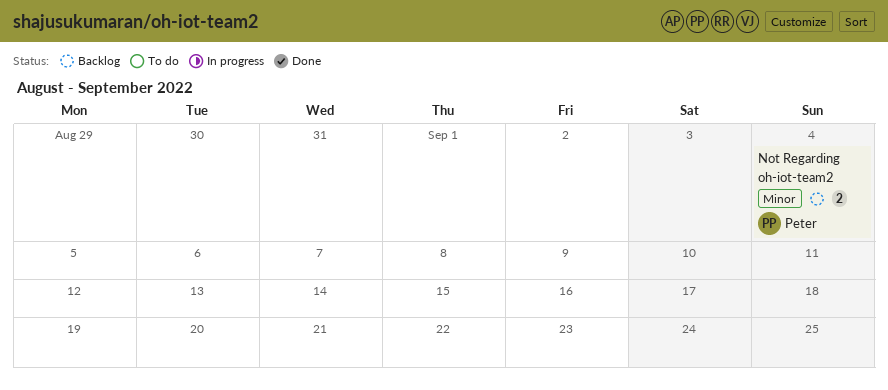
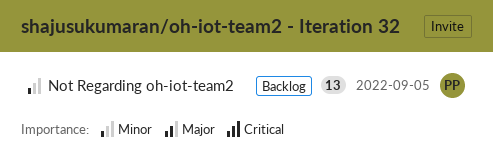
Not Regarding oh-iot-team2, estimate: 2 -> 13
Not Regarding oh-iot-team2, due: Sep 4 -> Sep 5

